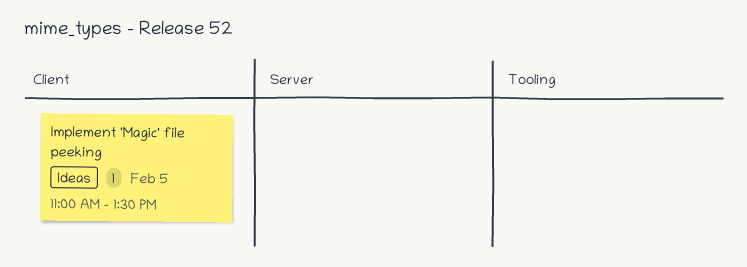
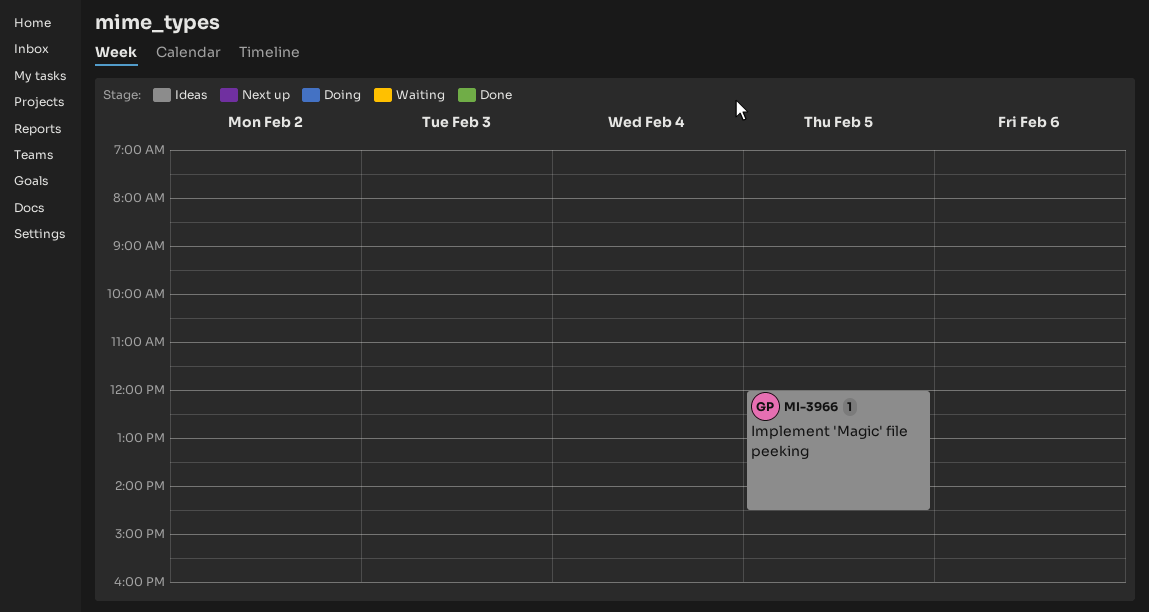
Implement 'Magic' file peeking, begins: 11:00 -> 12:00
Implement 'Magic' file peeking, ends: 13:30 -> 14:30

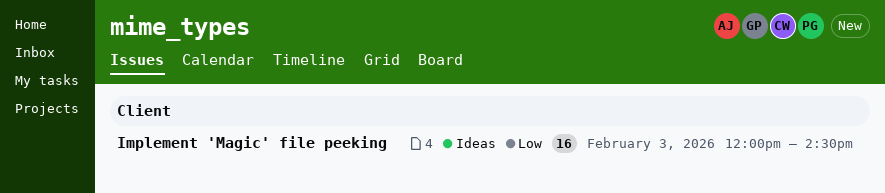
Implement 'Magic' file peeking, estimate: 1 -> 16
Implement 'Magic' file peeking, day: Feb 5 -> Feb 3

